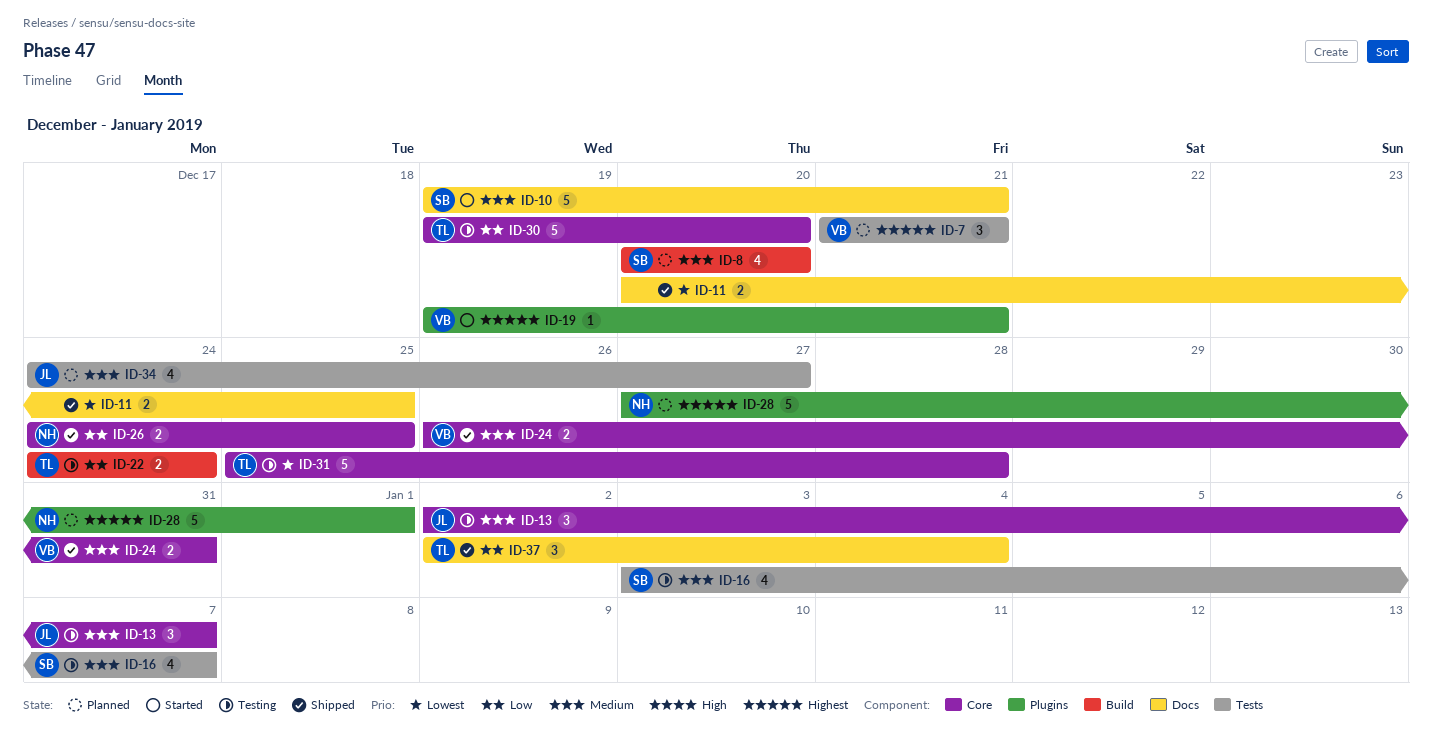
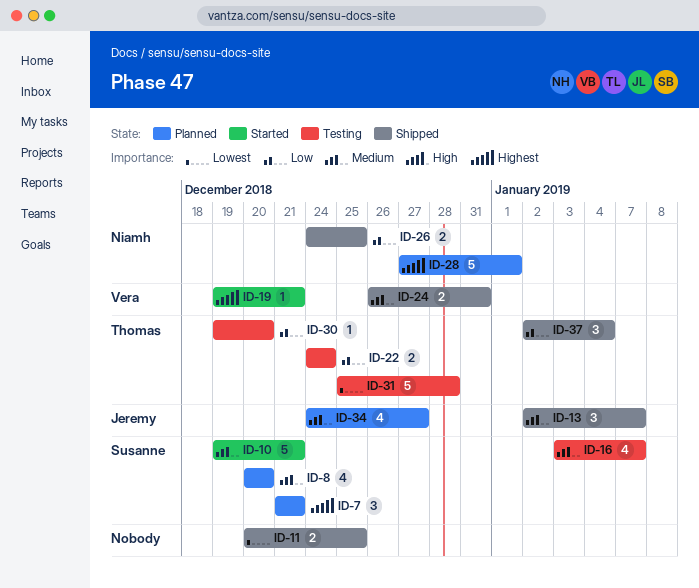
ID-7, owner: Vera -> Susanne
ID-13, status: Testing -> Shipped
ID-30, estimate: 5 -> 1

